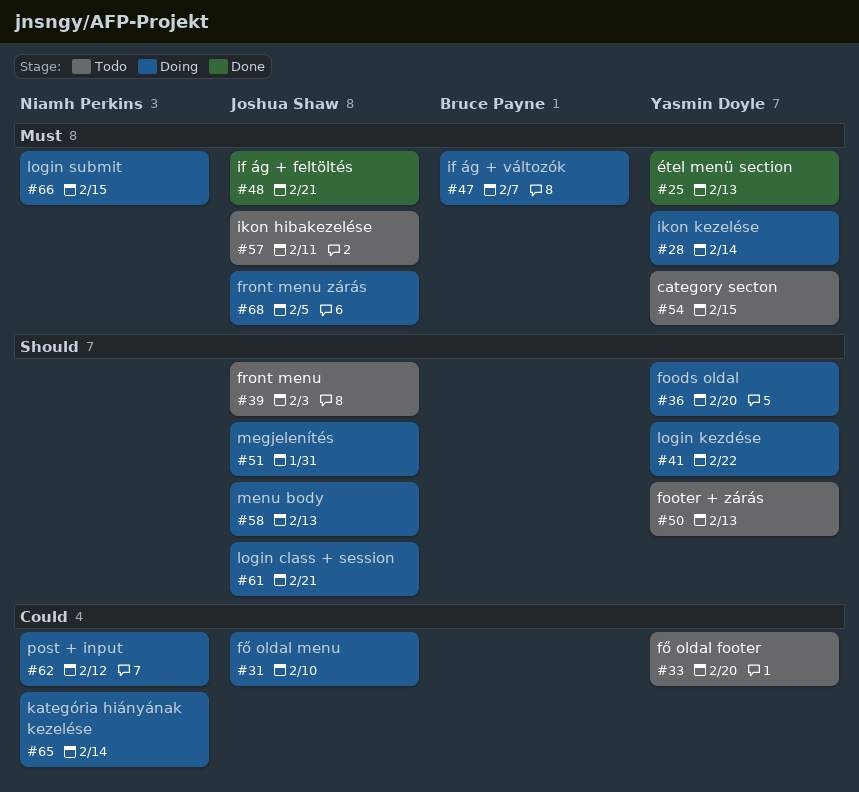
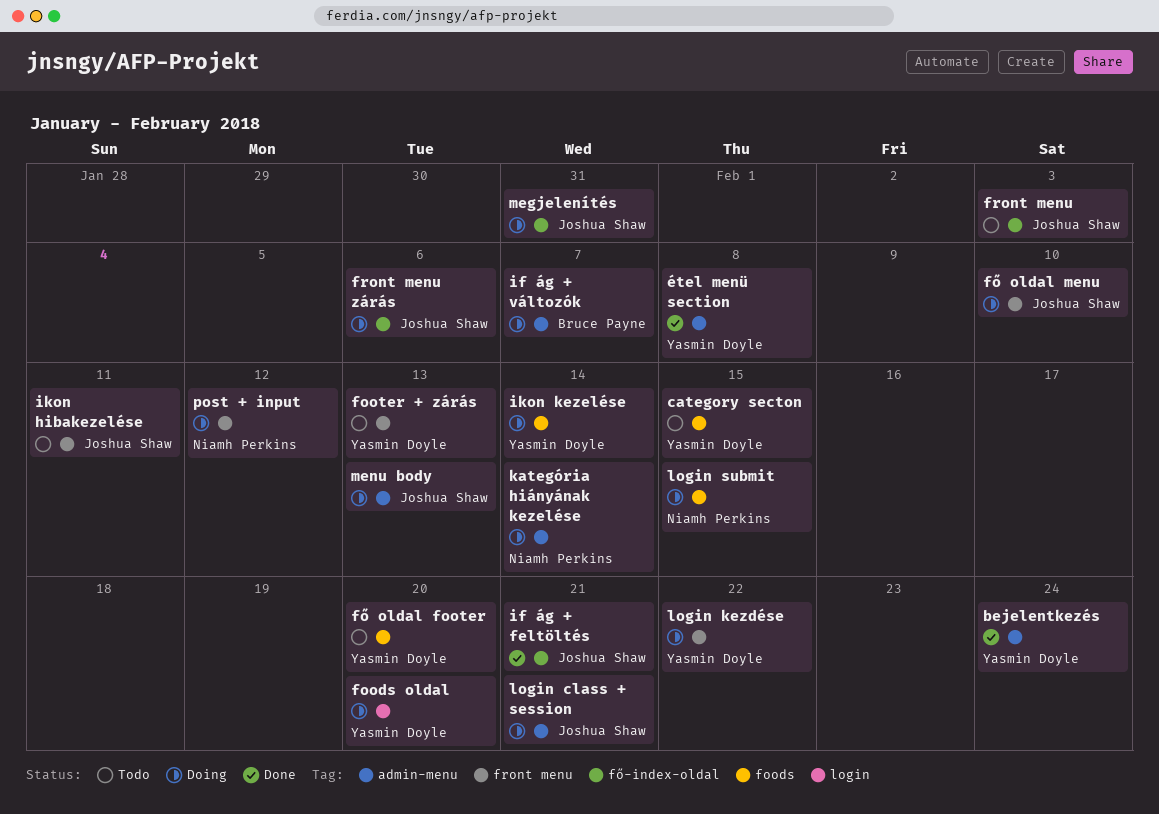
bejelentkezés: none -> present
front menu zárás, due: Feb 5 -> Feb 6
étel menü section, due: Feb 13 -> Feb 8

